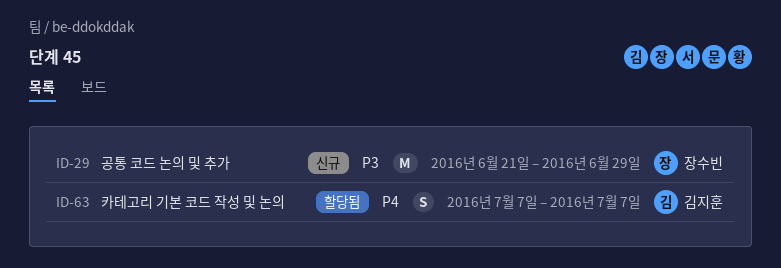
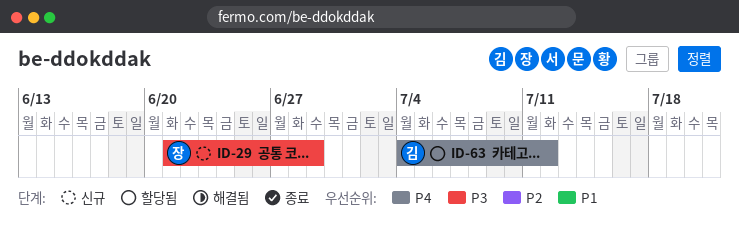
ID-63, start: Jul 7 -> Jul 4
ID-63, due: Jul 7 -> Jul 12

